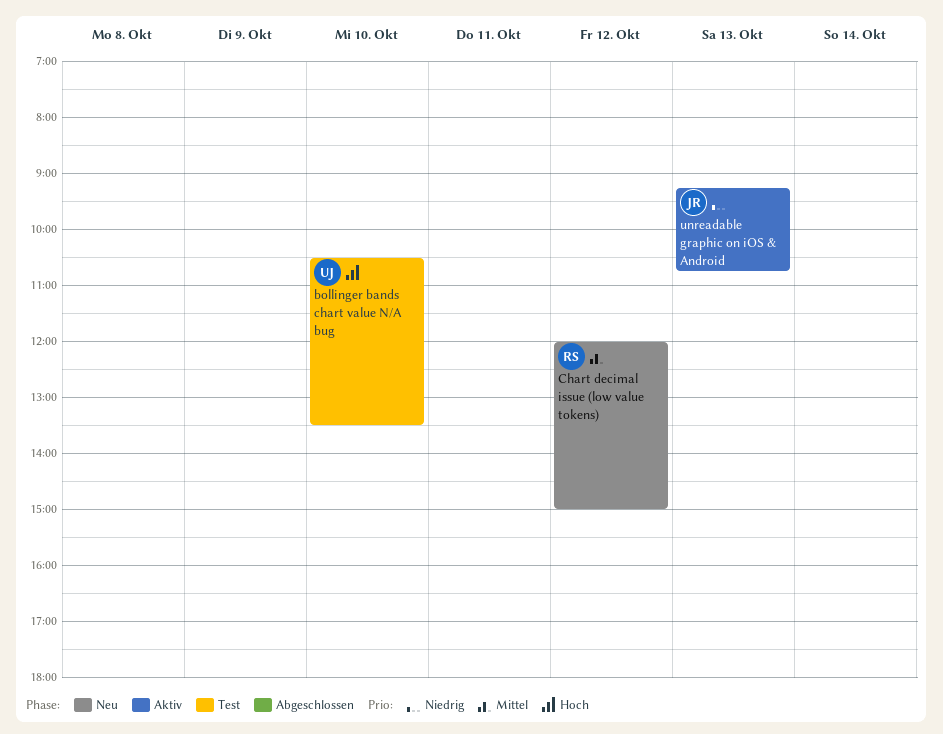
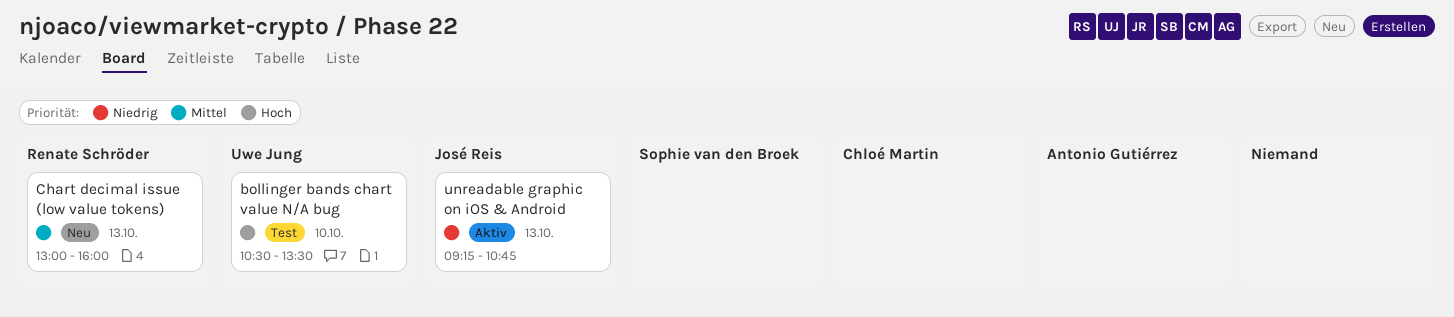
Chart decimal issue (low value tokens), day: Oct 12 -> Oct 13
Chart decimal issue (low value tokens), begins: 12:00 -> 13:00
Chart decimal issue (low value tokens), ends: 15:00 -> 16:00

